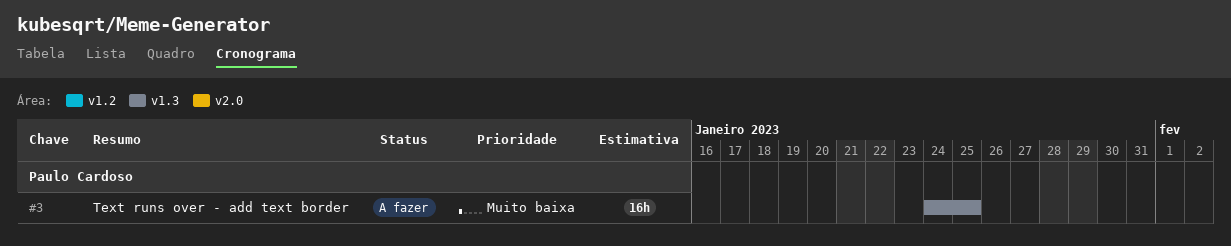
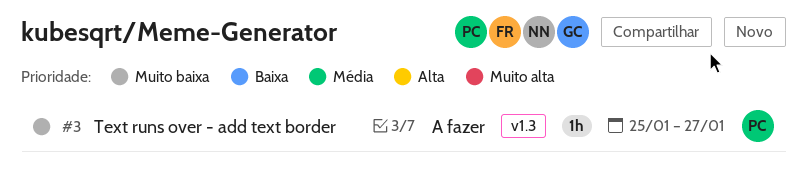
#3, estimate: 16h -> 1h
#3, start: Jan 24 -> Jan 25
#3, due: Jan 25 -> Jan 27

